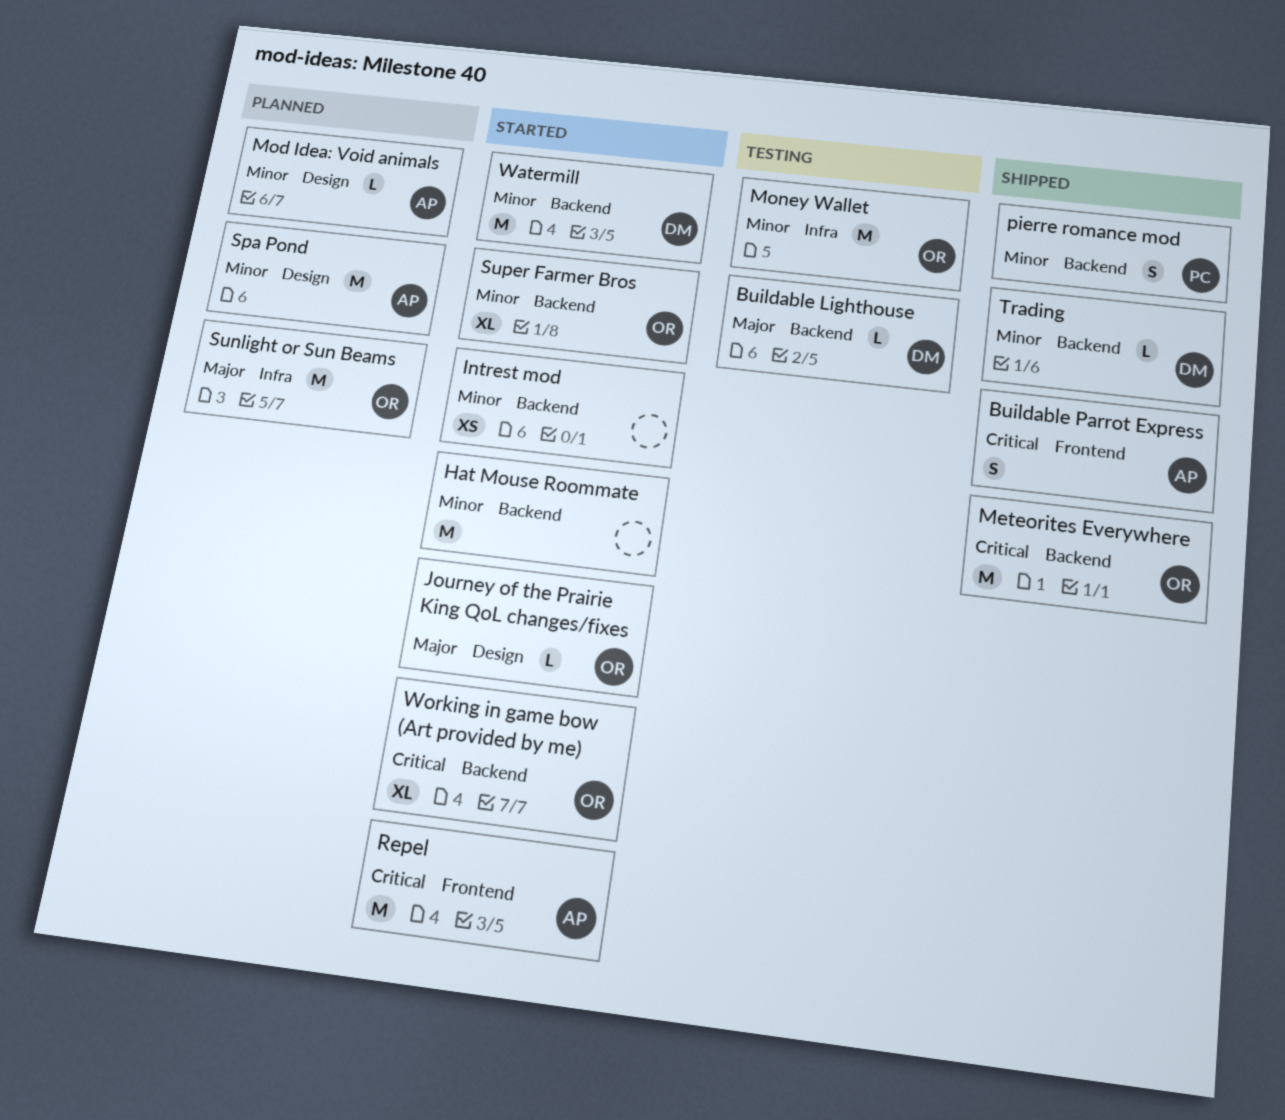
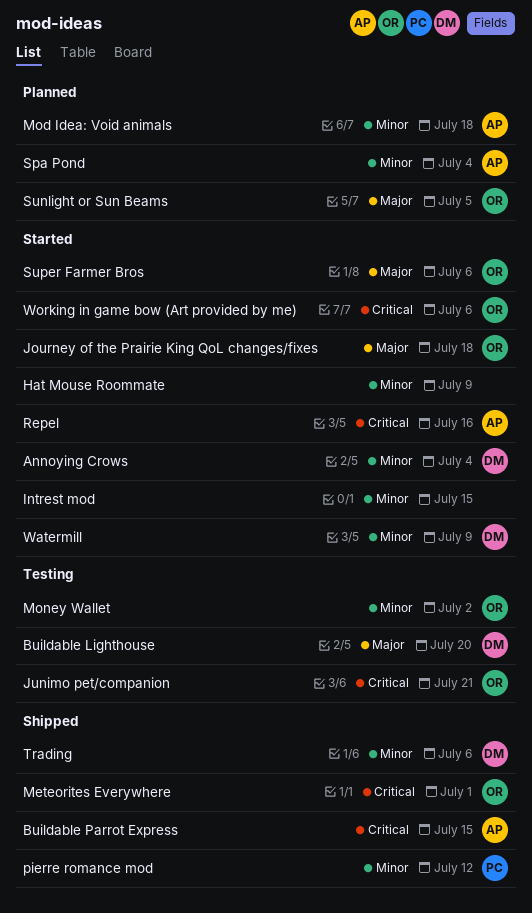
Annoying Crows: none -> present
Junimo pet/companion: none -> present
Super Farmer Bros, priority: Minor -> Major

